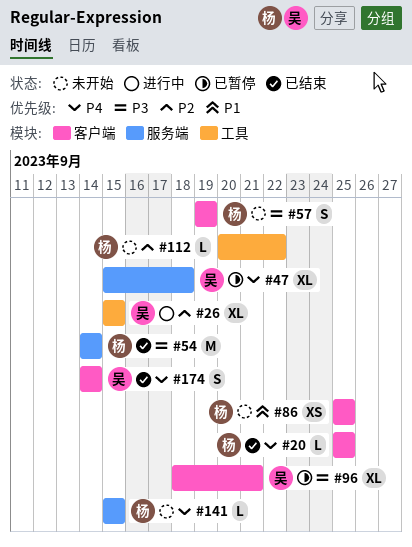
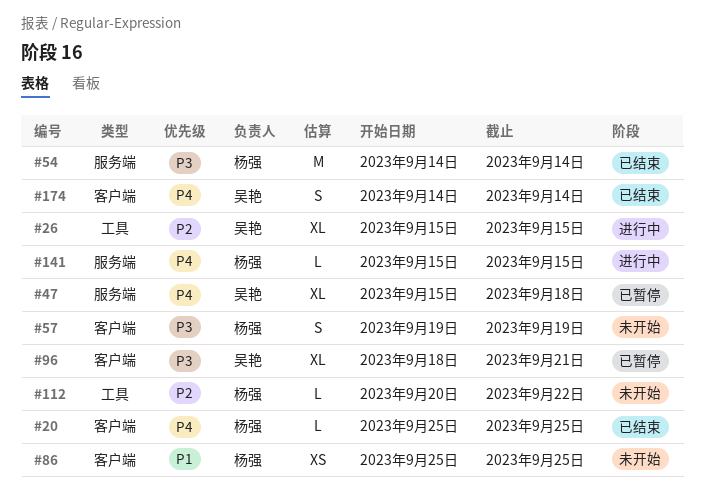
#141, status: 未开始 -> 进行中

